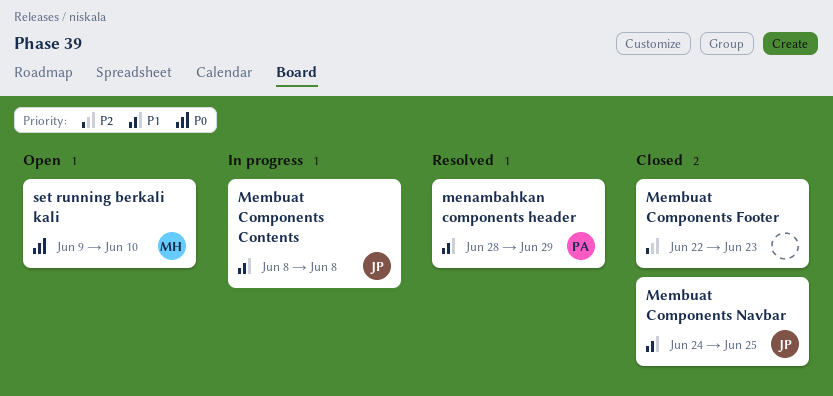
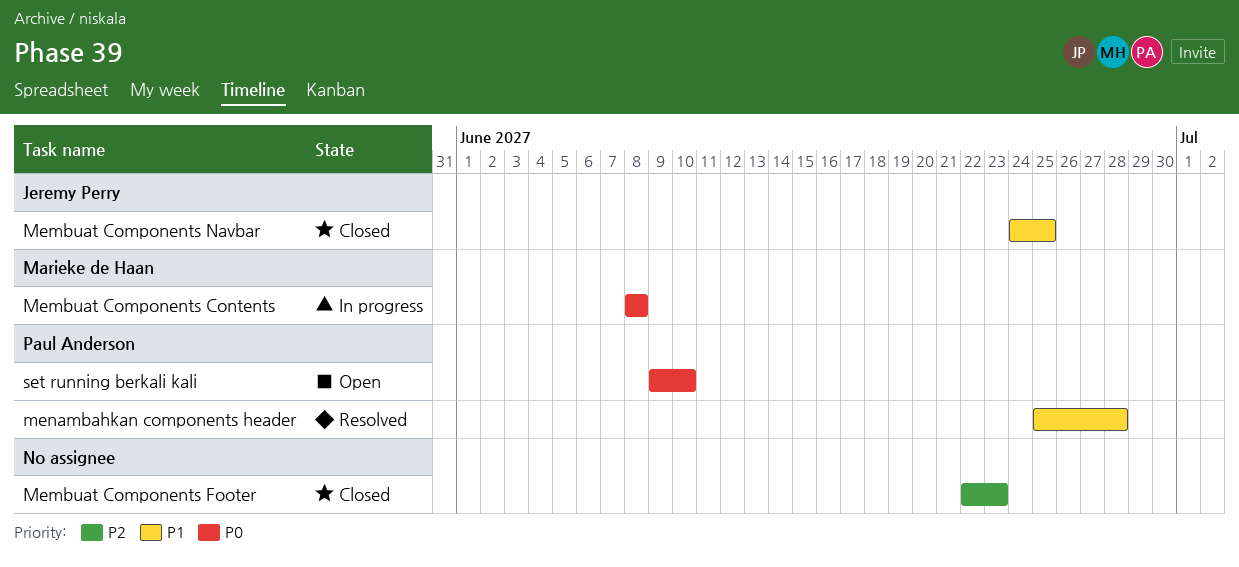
Membuat Components Contents, owner: Jeremy Perry -> Marieke de Haan
Membuat Components Contents, priority: P1 -> P0
menambahkan components header, start: Jun 28 -> Jun 25
menambahkan components header, due: Jun 29 -> Jun 28
set running berkali kali, owner: Marieke de Haan -> Paul Anderson

